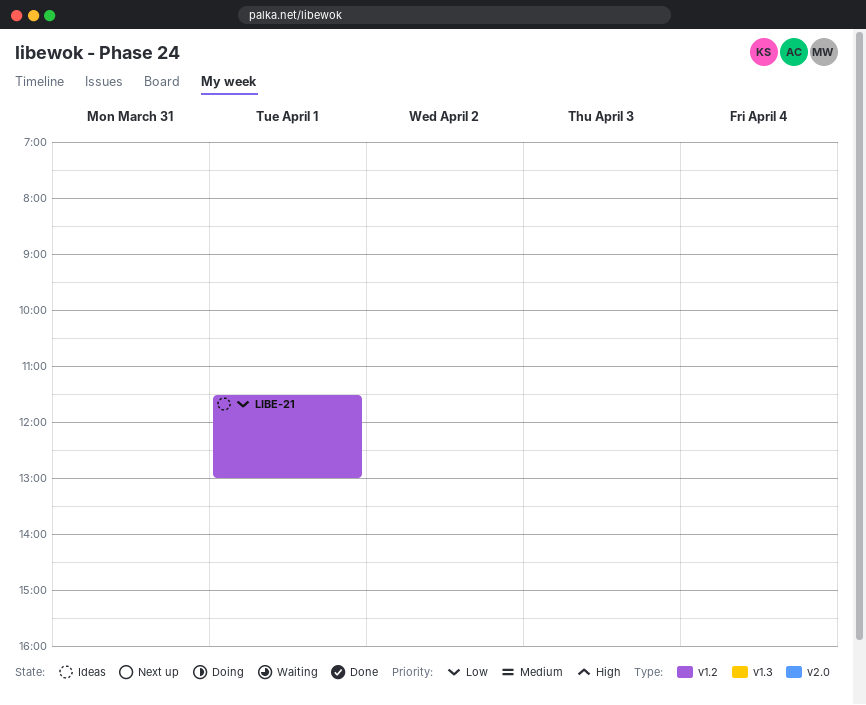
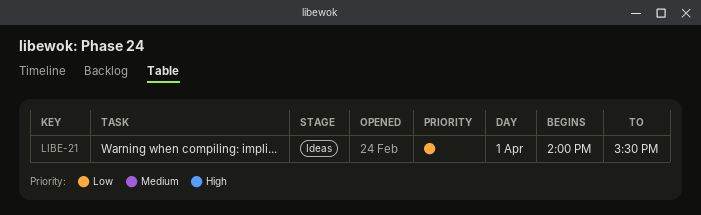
LIBE-21, begins: 11:30 -> 14:00
LIBE-21, ends: 13:00 -> 15:30

